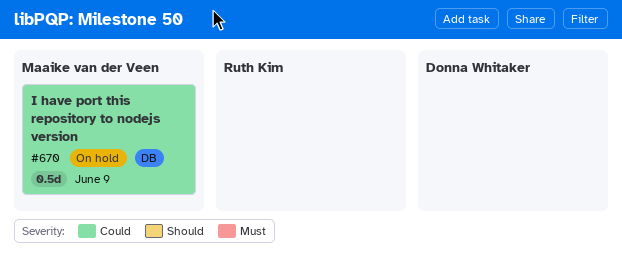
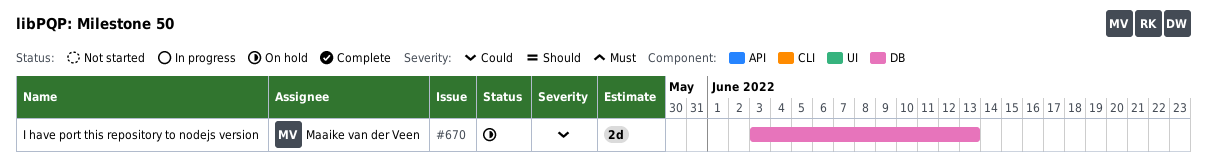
#670, estimate: 0.5d -> 2d
#670, due: Jun 9 -> Jun 13

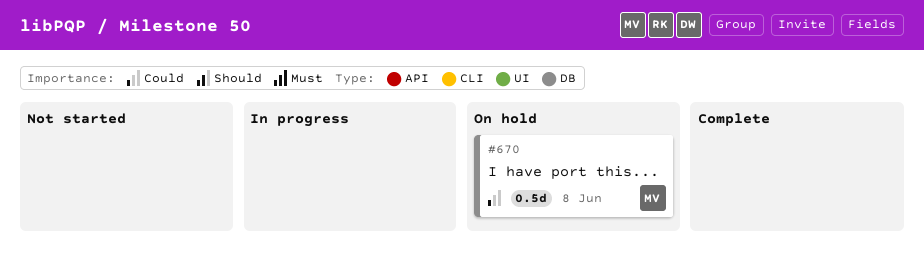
#670, estimate: 2d -> 0.5d
#670, due: Jun 13 -> Jun 8

